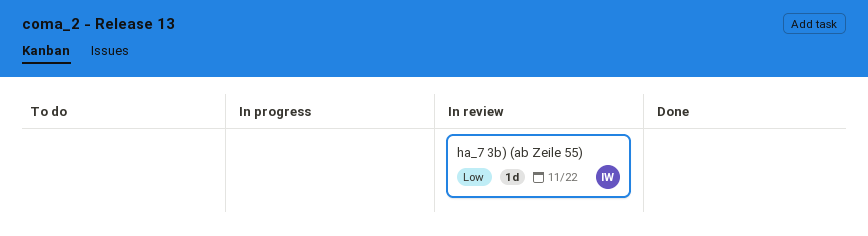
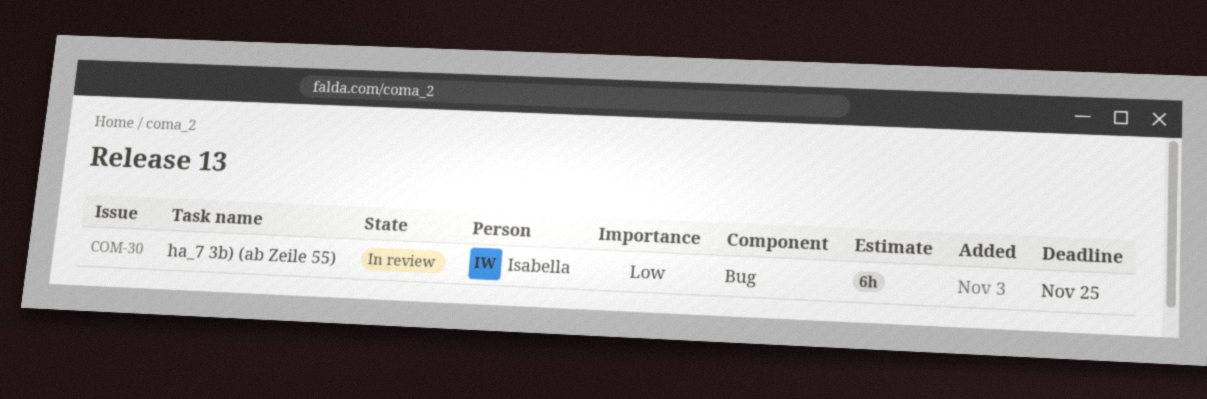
ha_7 3b) (ab Zeile 55), estimate: 1d -> 6h
ha_7 3b) (ab Zeile 55), due: Nov 22 -> Nov 25

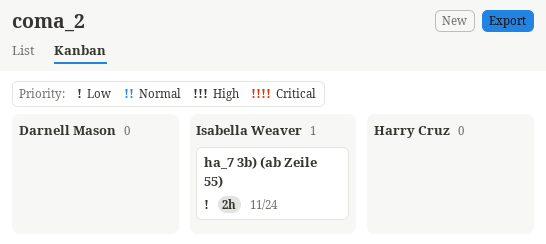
ha_7 3b) (ab Zeile 55), estimate: 6h -> 2h
ha_7 3b) (ab Zeile 55), due: Nov 25 -> Nov 24

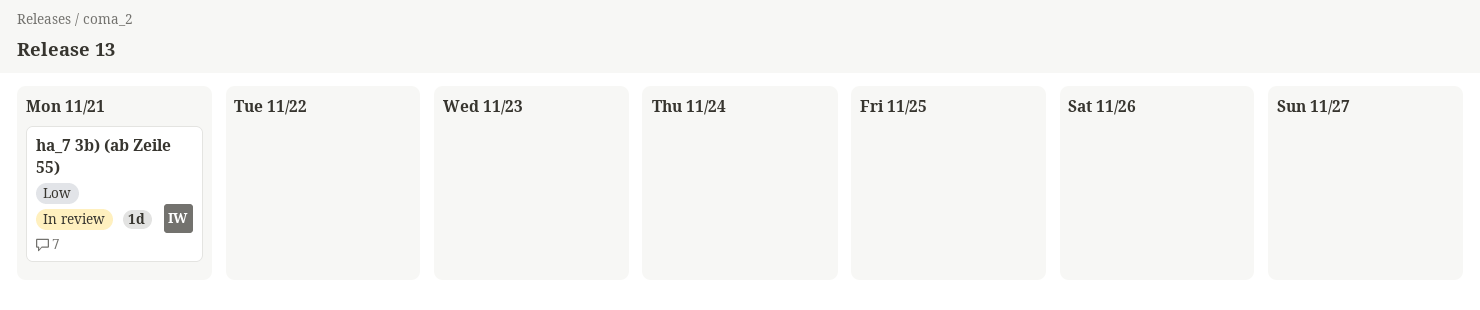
ha_7 3b) (ab Zeile 55), estimate: 2h -> 1d
ha_7 3b) (ab Zeile 55), due: Nov 24 -> Nov 21

